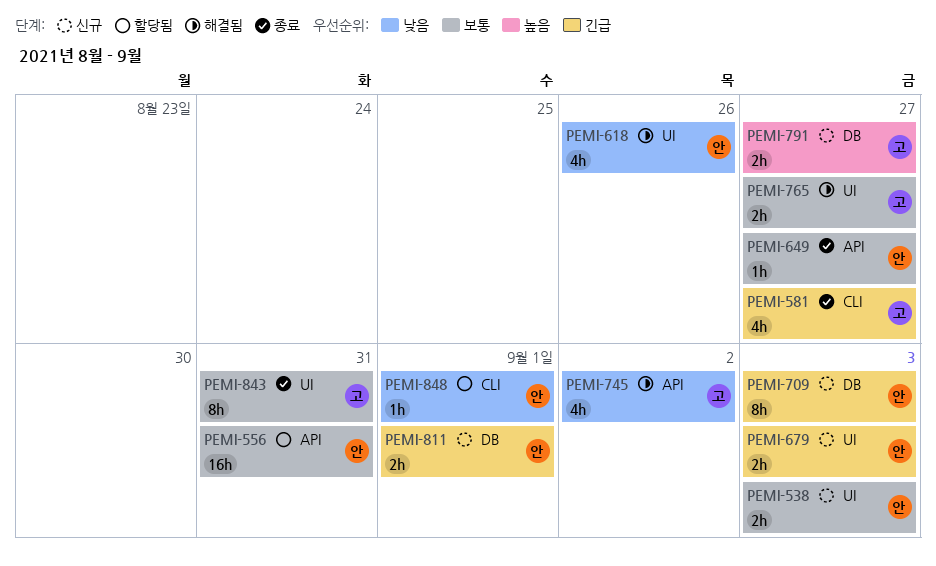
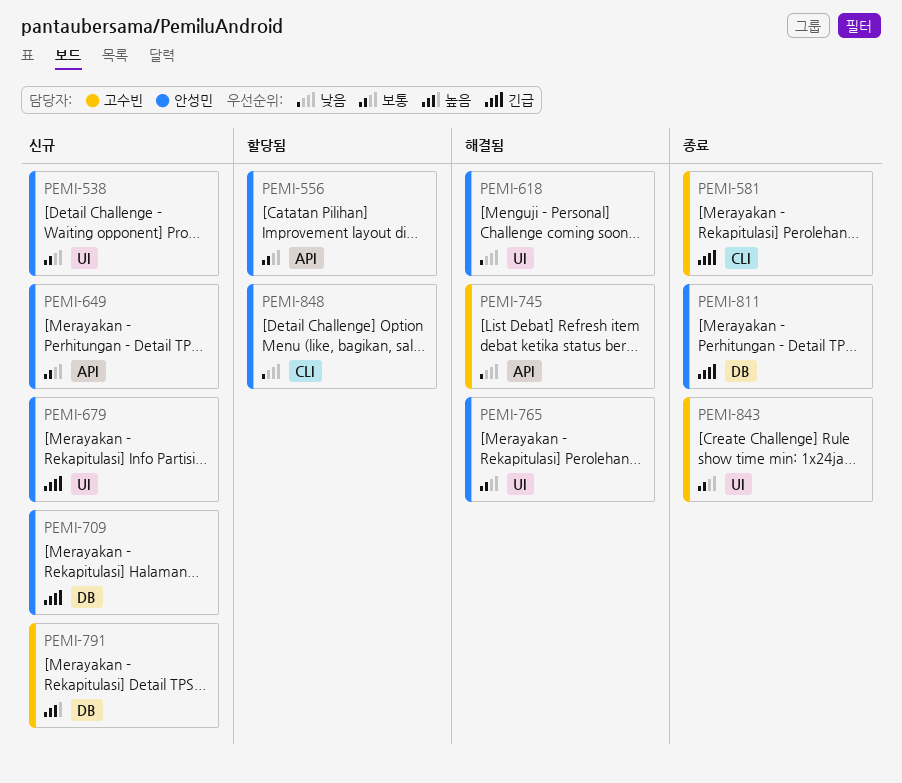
PEMI-649, status: 종료 -> 신규
PEMI-765, owner: 고수빈 -> 안성민
PEMI-811, status: 신규 -> 종료

